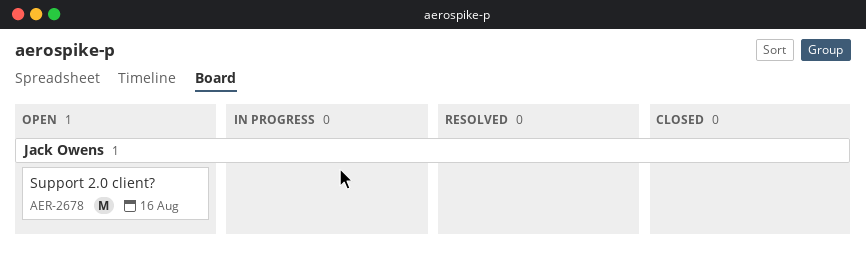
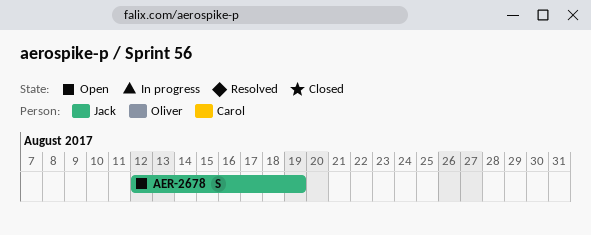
AER-2678, estimate: M -> S
AER-2678, due: Aug 16 -> Aug 19

